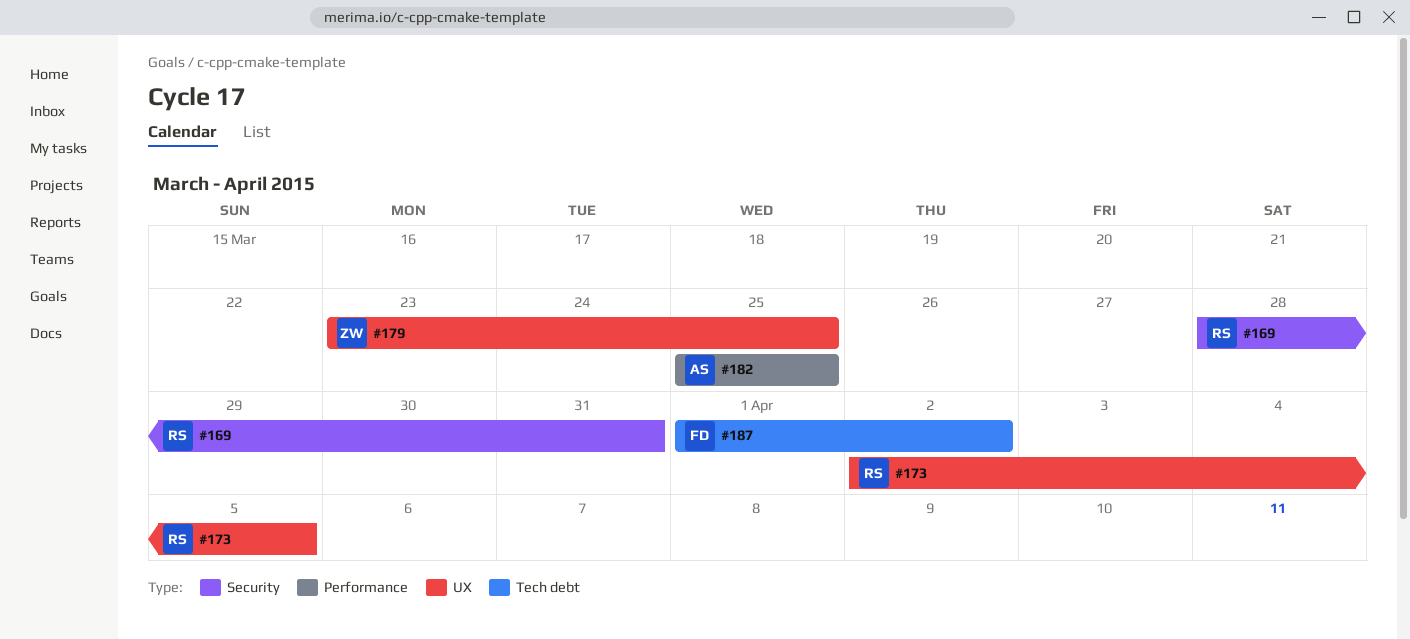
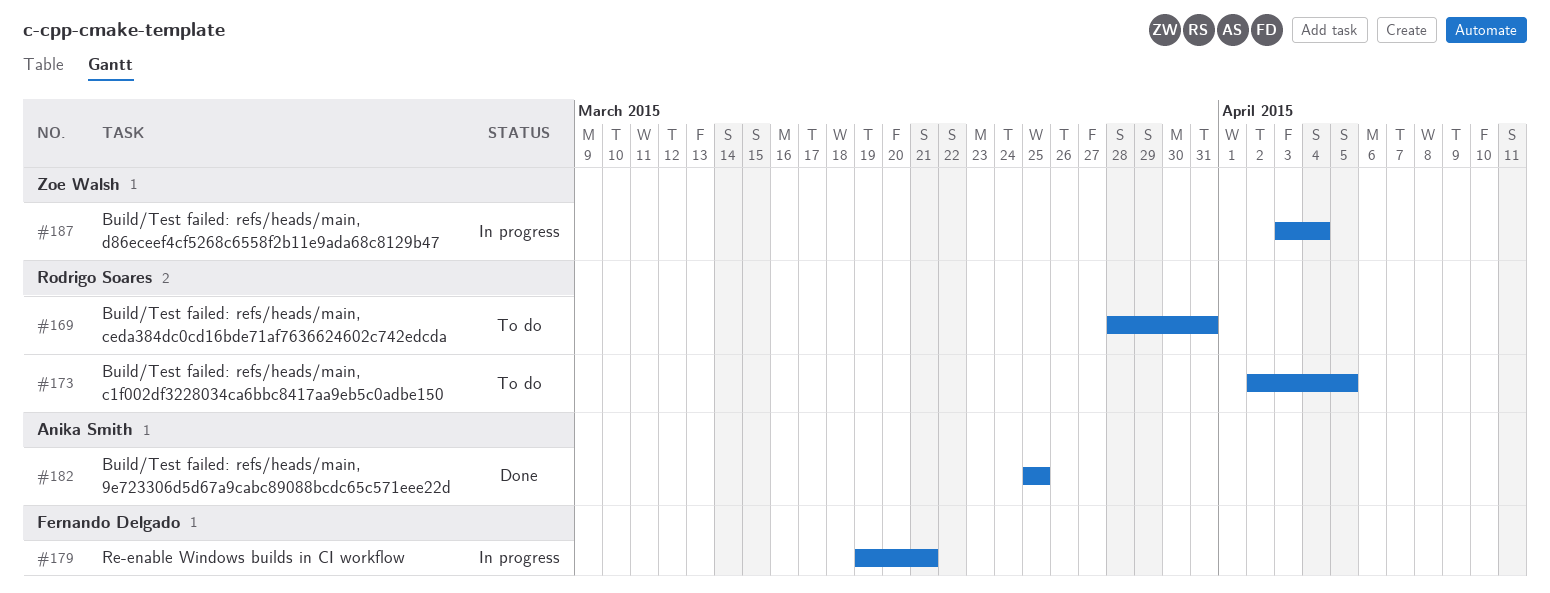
#179, owner: Zoe Walsh -> Fernando Delgado
#179, start: Mar 23 -> Mar 19
#179, due: Mar 25 -> Mar 21
#187, owner: Fernando Delgado -> Zoe Walsh
#187, start: Apr 1 -> Apr 3
#187, due: Apr 2 -> Apr 4

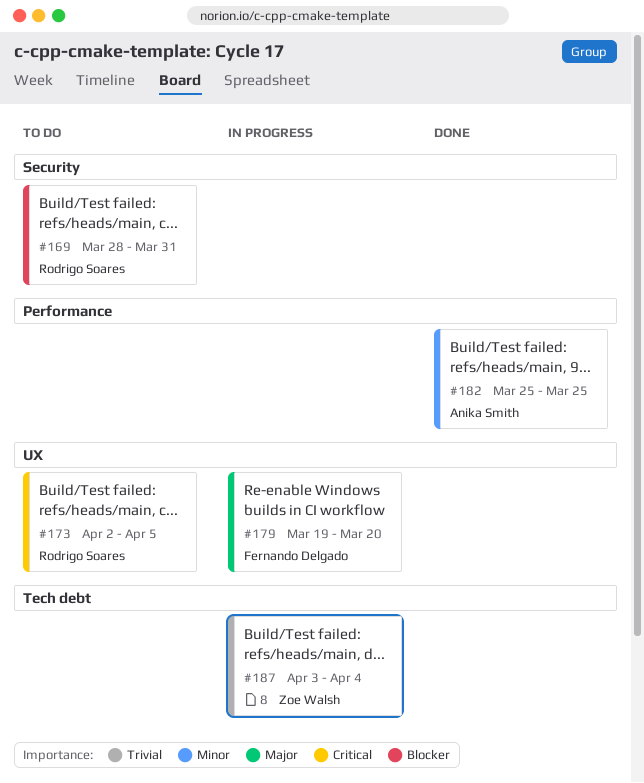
#179, due: Mar 21 -> Mar 20

